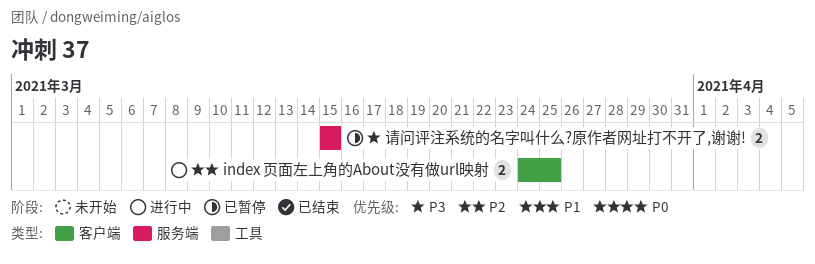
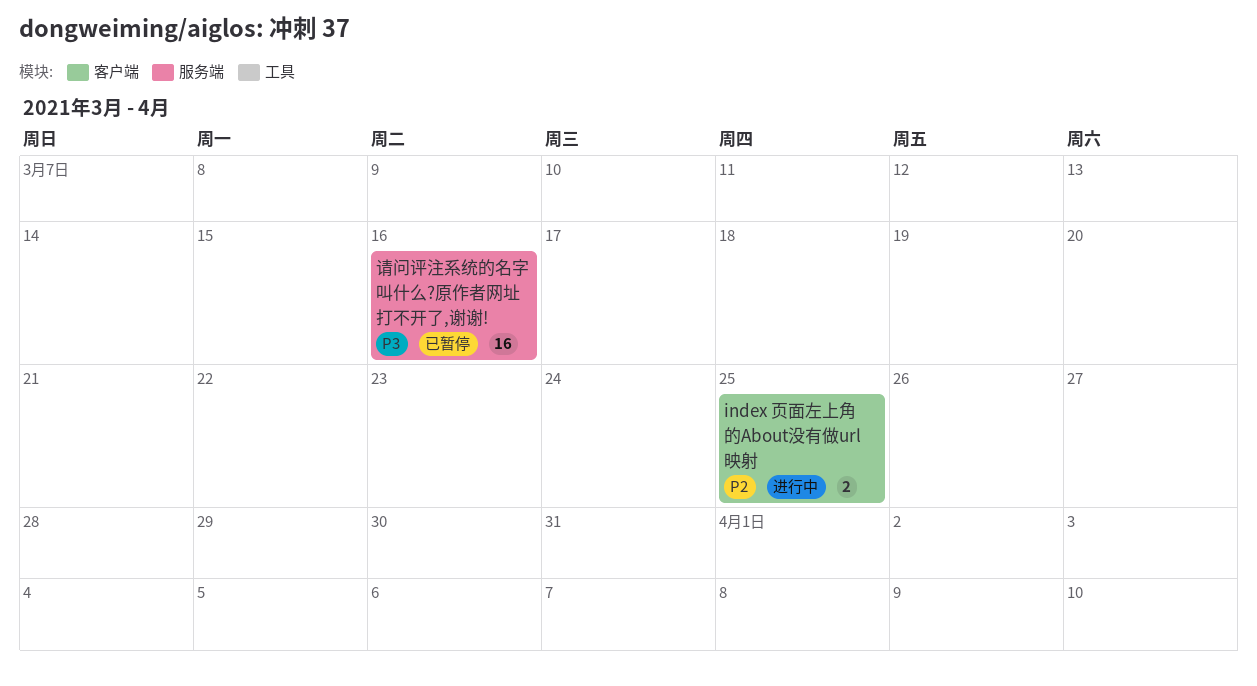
请问评注系统的名字叫什么?原作者网址打不开了,谢谢!, estimate: 2 -> 16
请问评注系统的名字叫什么?原作者网址打不开了,谢谢!, due: Mar 15 -> Mar 16

